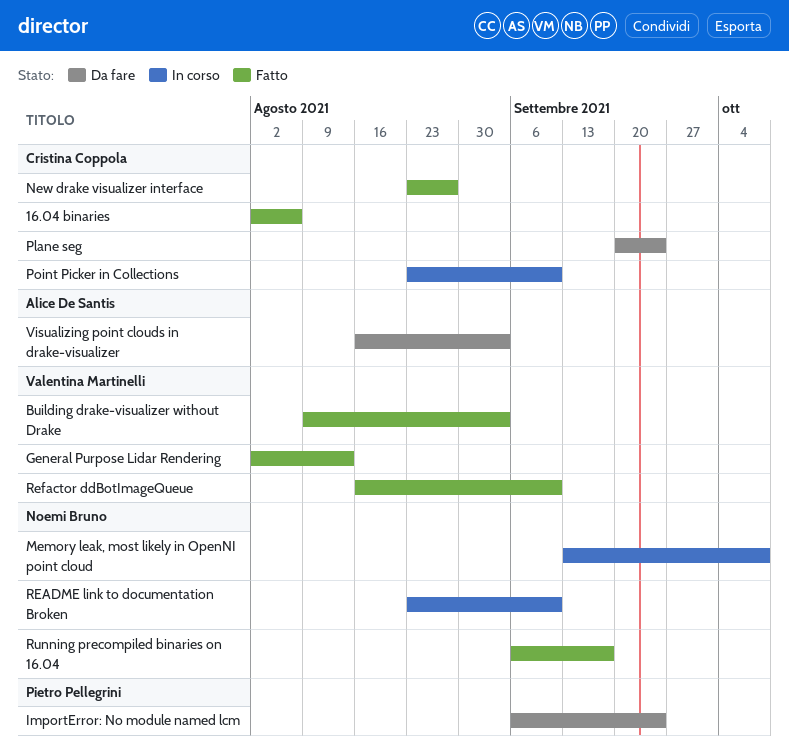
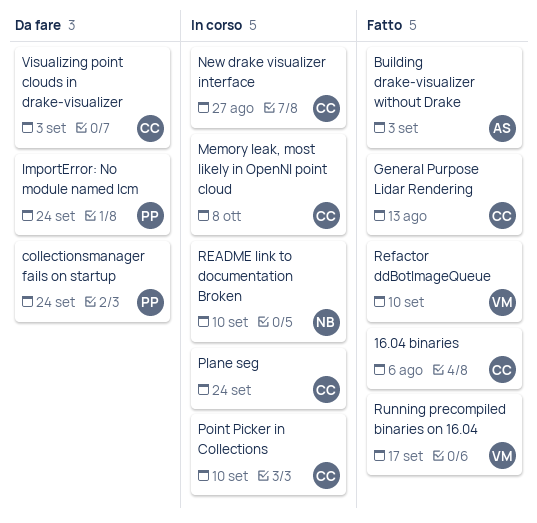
Building drake-visualizer without Drake, owner: Valentina Martinelli -> Alice De Santis
collectionsmanager fails on startup: none -> present
General Purpose Lidar Rendering, owner: Valentina Martinelli -> Cristina Coppola
Memory leak, most likely in OpenNI point cloud, owner: Noemi Bruno -> Cristina Coppola
New drake visualizer interface, status: Fatto -> In corso
Plane seg, status: Da fare -> In corso
Running precompiled binaries on 16.04, owner: Noemi Bruno -> Valentina Martinelli
Visualizing point clouds in drake-visualizer, owner: Alice De Santis -> Cristina Coppola

